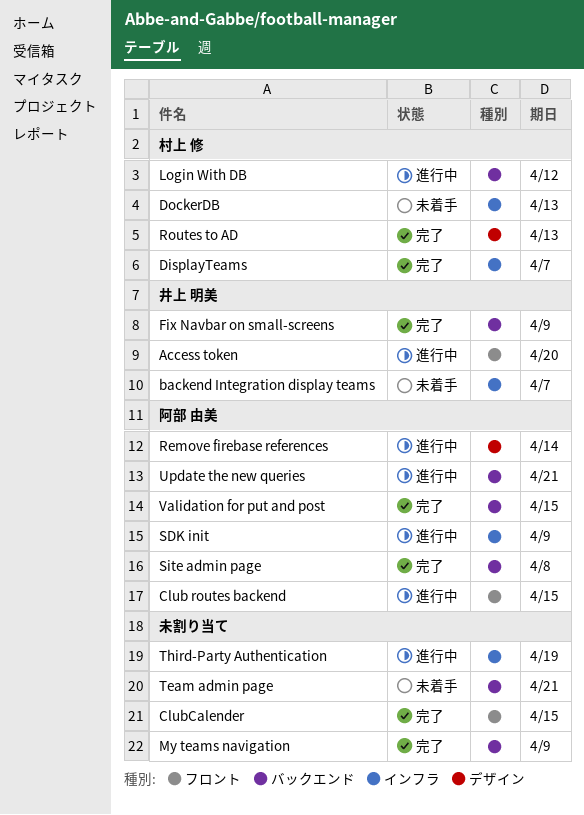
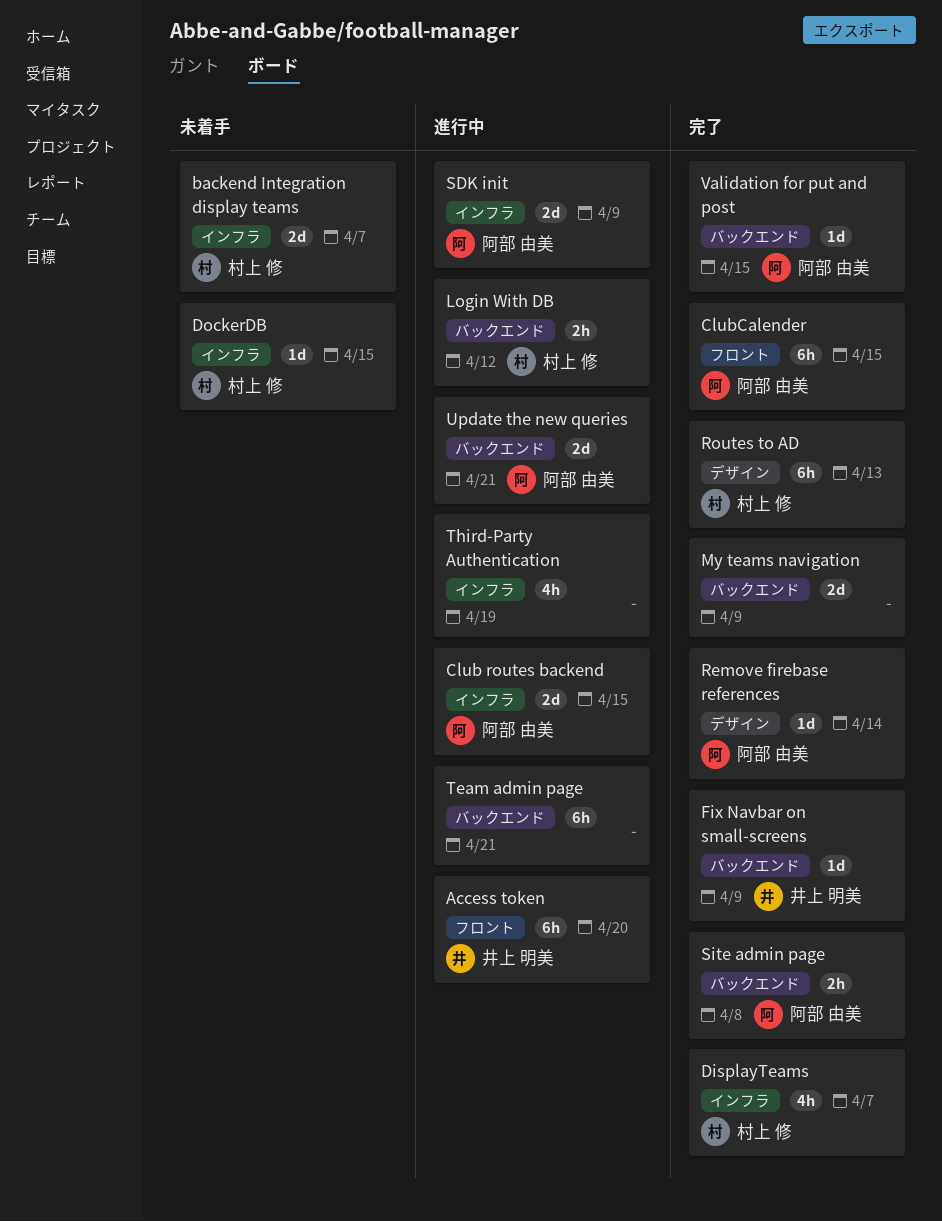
backend Integration display teams, owner: 井上 明美 -> 村上 修
Club routes backend, label: フロント -> インフラ
ClubCalender, owner: none -> 阿部 由美
DockerDB, due: Apr 13 -> Apr 15
Remove firebase references, status: 進行中 -> 完了
Team admin page, status: 未着手 -> 進行中

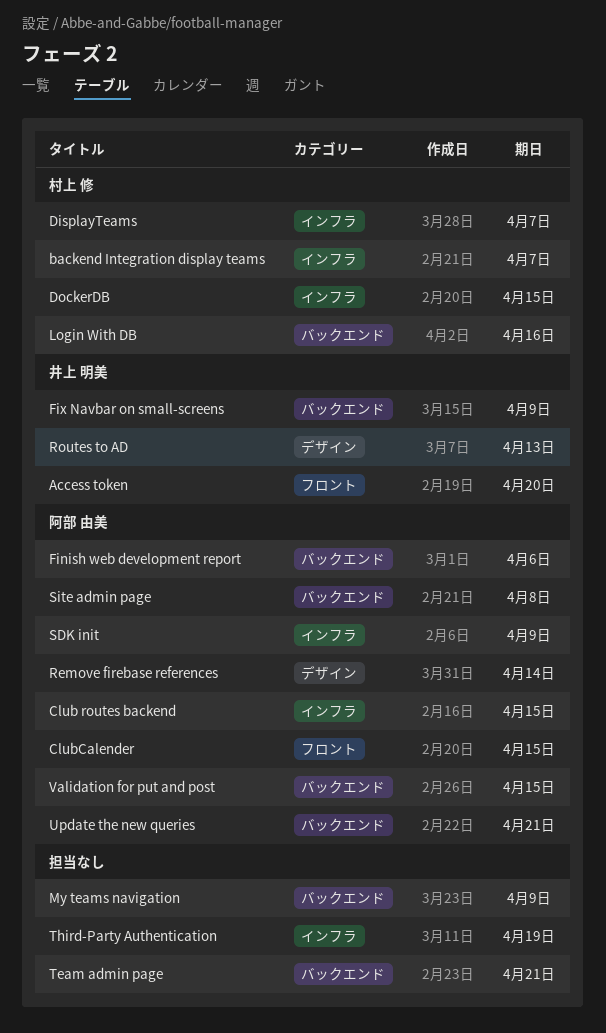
Finish web development report: none -> present
Login With DB, due: Apr 12 -> Apr 16
Routes to AD, owner: 村上 修 -> 井上 明美

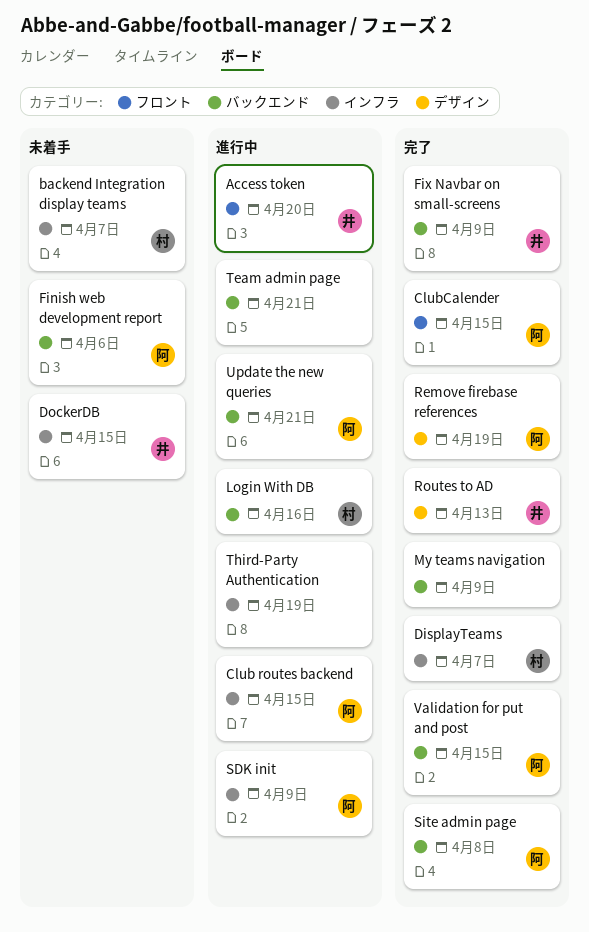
DockerDB, owner: 村上 修 -> 井上 明美
Remove firebase references, due: Apr 14 -> Apr 19

